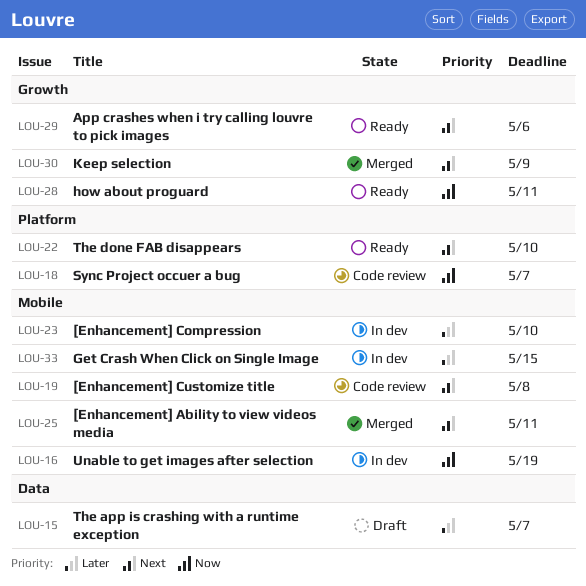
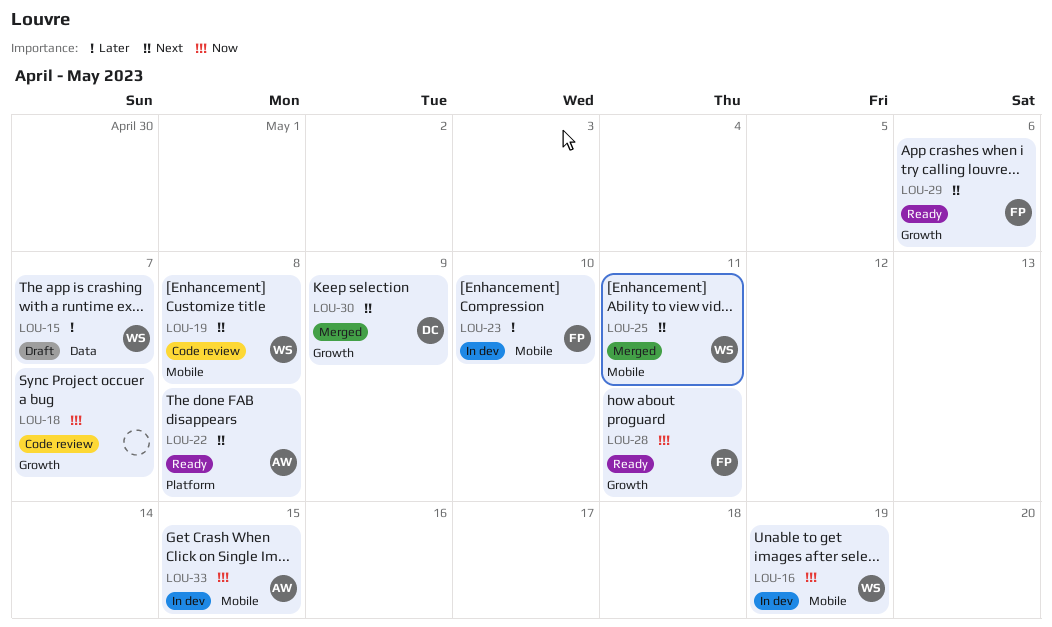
LOU-18, label: Platform -> Growth
LOU-22, due: May 10 -> May 8
LOU-33, priority: Later -> Now

